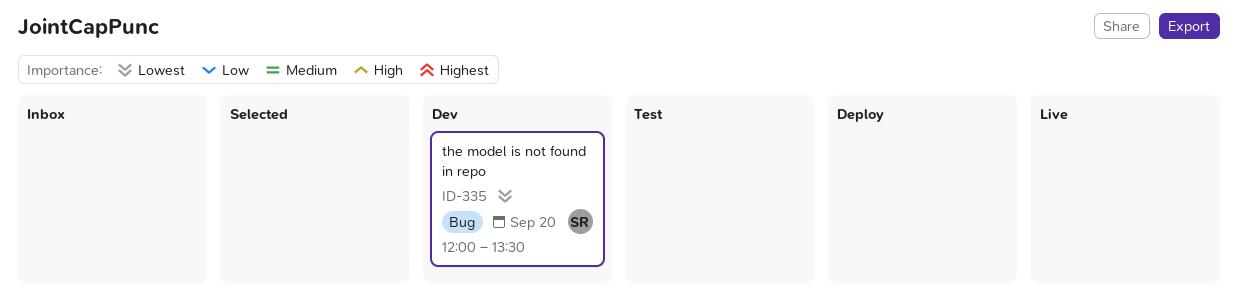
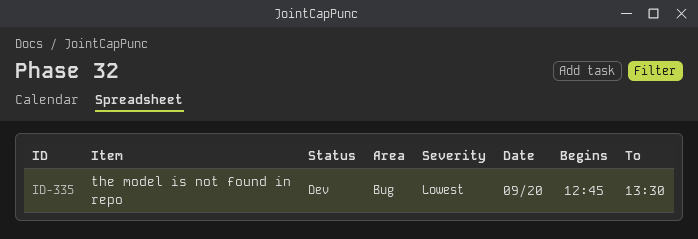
ID-335, begins: 12:00 -> 12:45

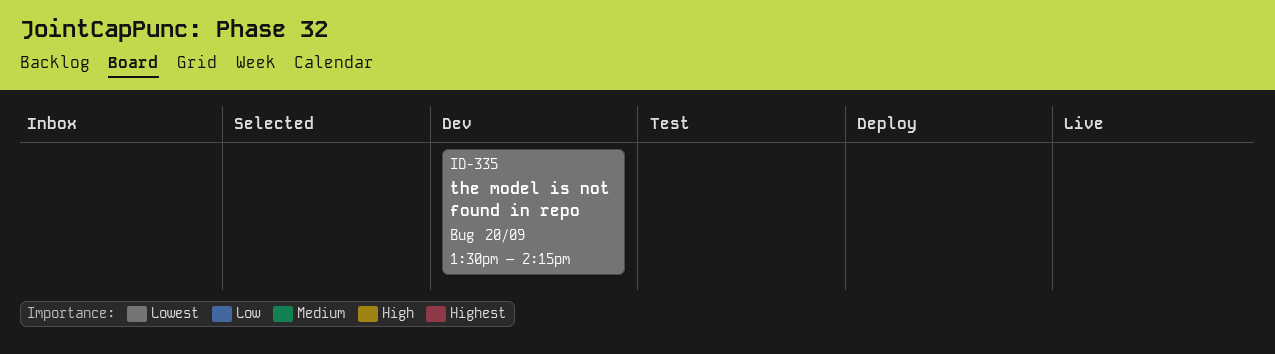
ID-335, begins: 12:45 -> 13:30
ID-335, ends: 13:30 -> 14:15

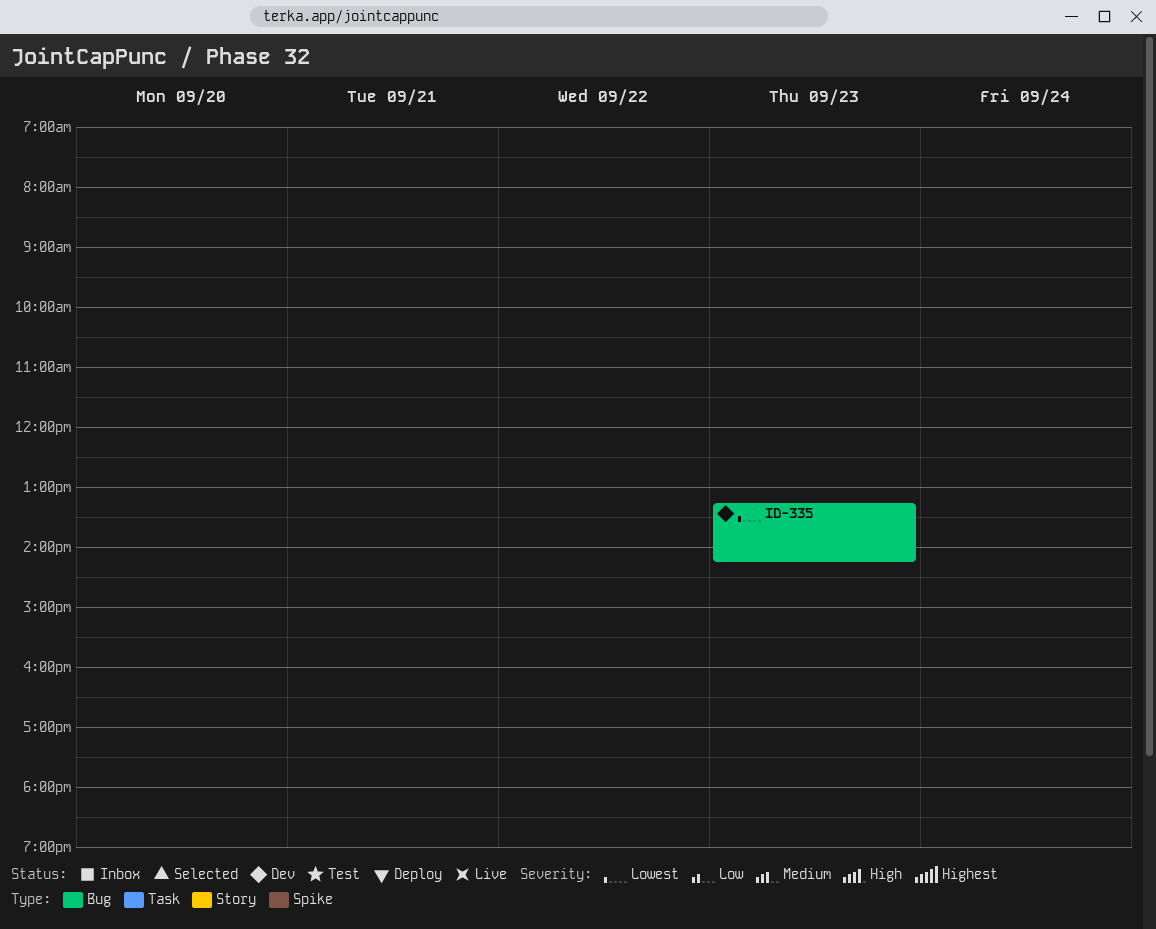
ID-335, day: Sep 20 -> Sep 23
ID-335, begins: 13:30 -> 13:15

